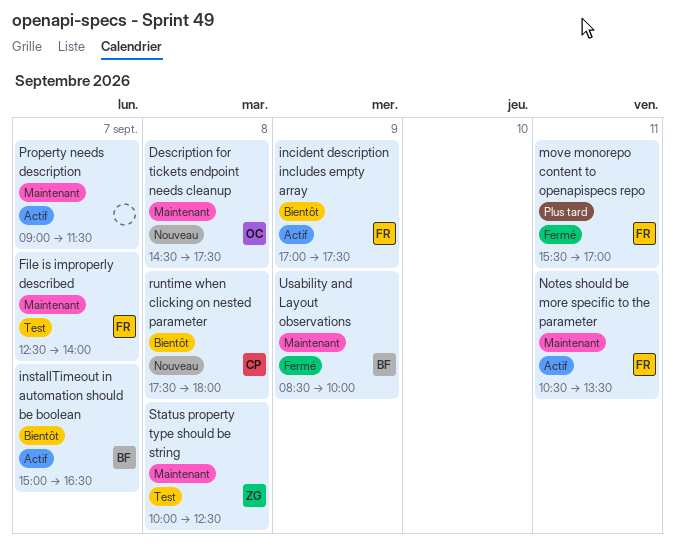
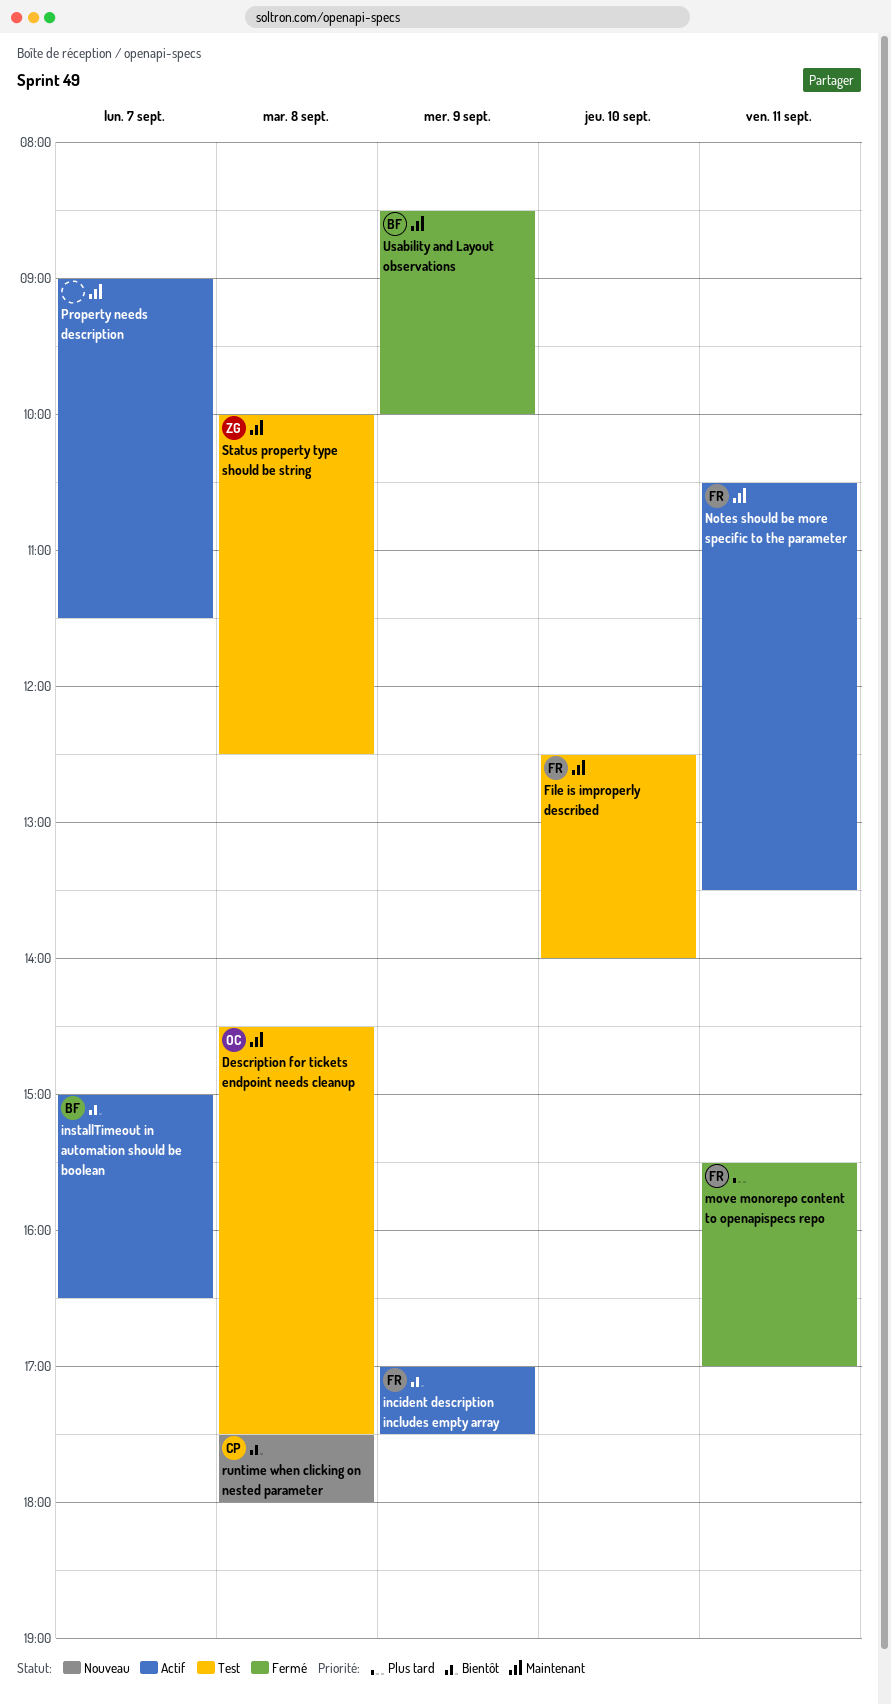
Description for tickets endpoint needs cleanup, status: Nouveau -> Test
File is improperly described, day: Sep 7 -> Sep 10

